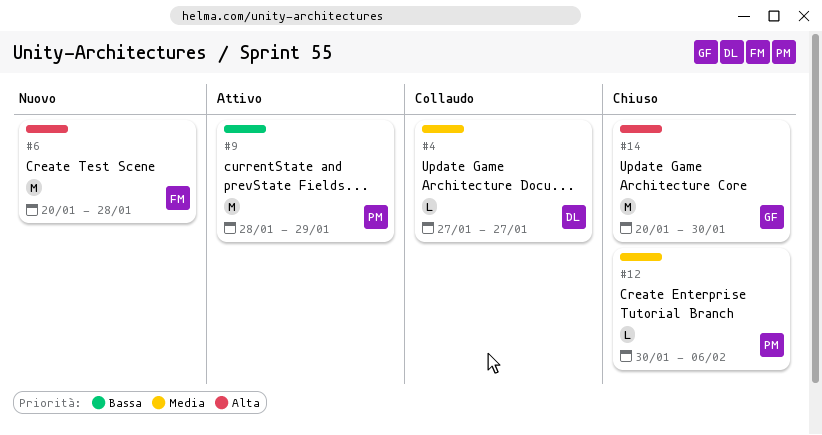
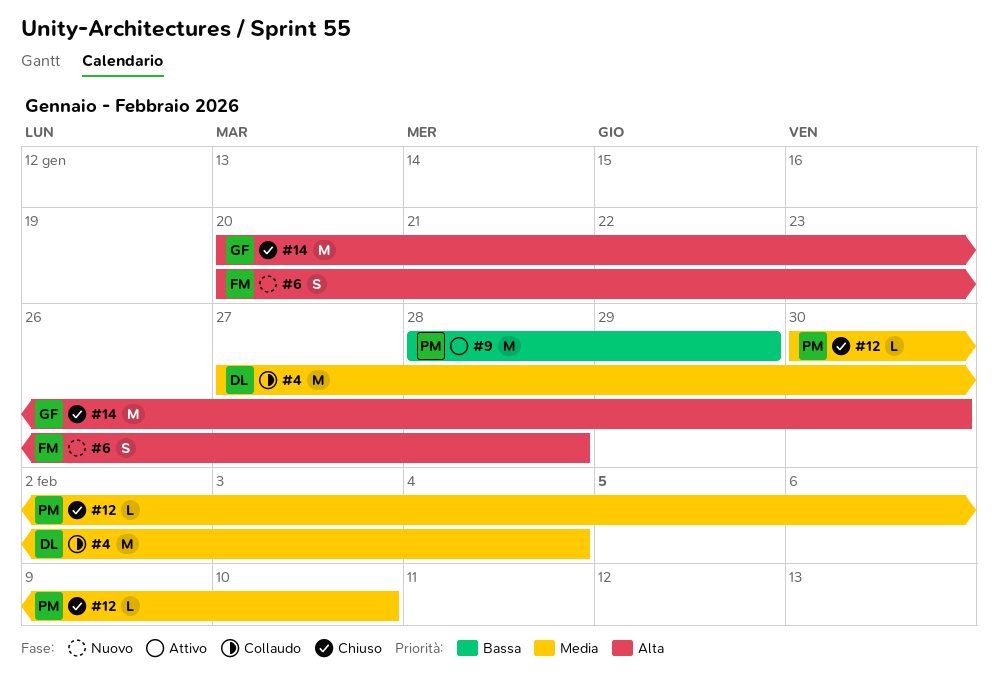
#4, estimate: L -> M
#4, due: Jan 27 -> Feb 4
#6, estimate: M -> S
#12, due: Feb 6 -> Feb 10

